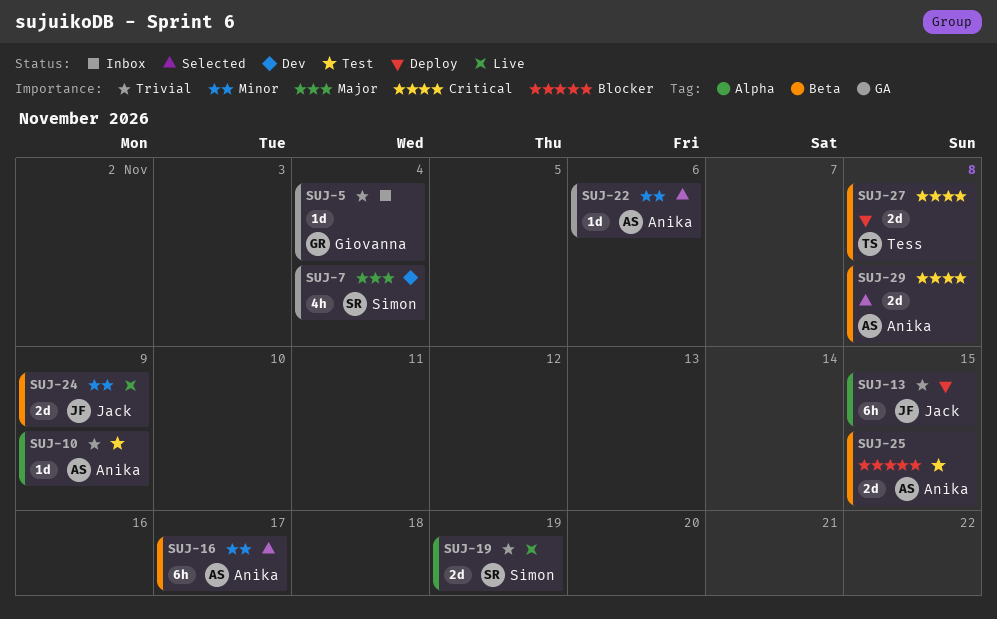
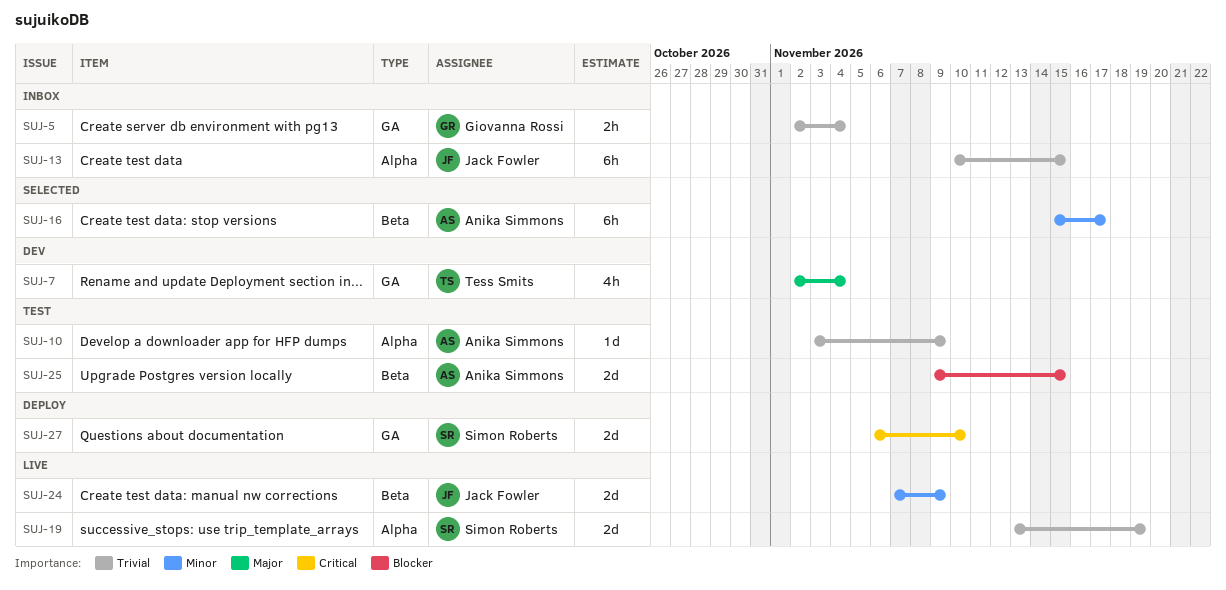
SUJ-5, estimate: 1d -> 2h
SUJ-7, owner: Simon Roberts -> Tess Smits
SUJ-13, status: Deploy -> Inbox
SUJ-22: present -> none
SUJ-27, owner: Tess Smits -> Simon Roberts
SUJ-27, label: Beta -> GA
SUJ-27, due: Nov 8 -> Nov 10
SUJ-29: present -> none

